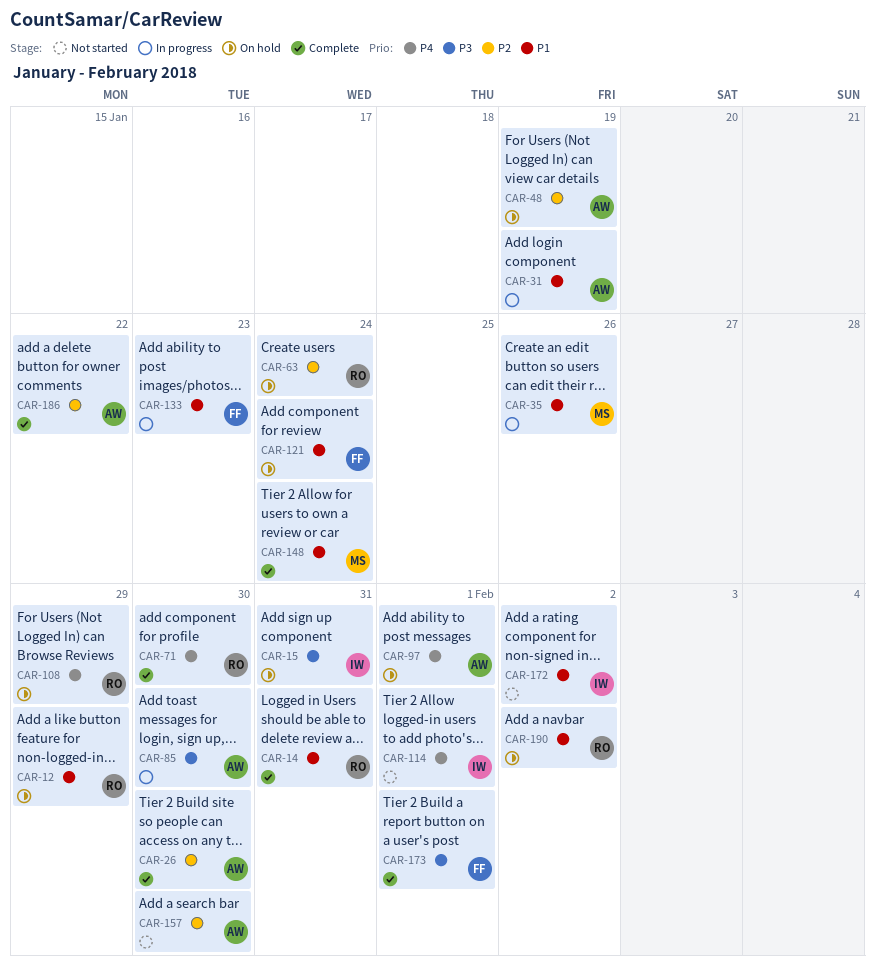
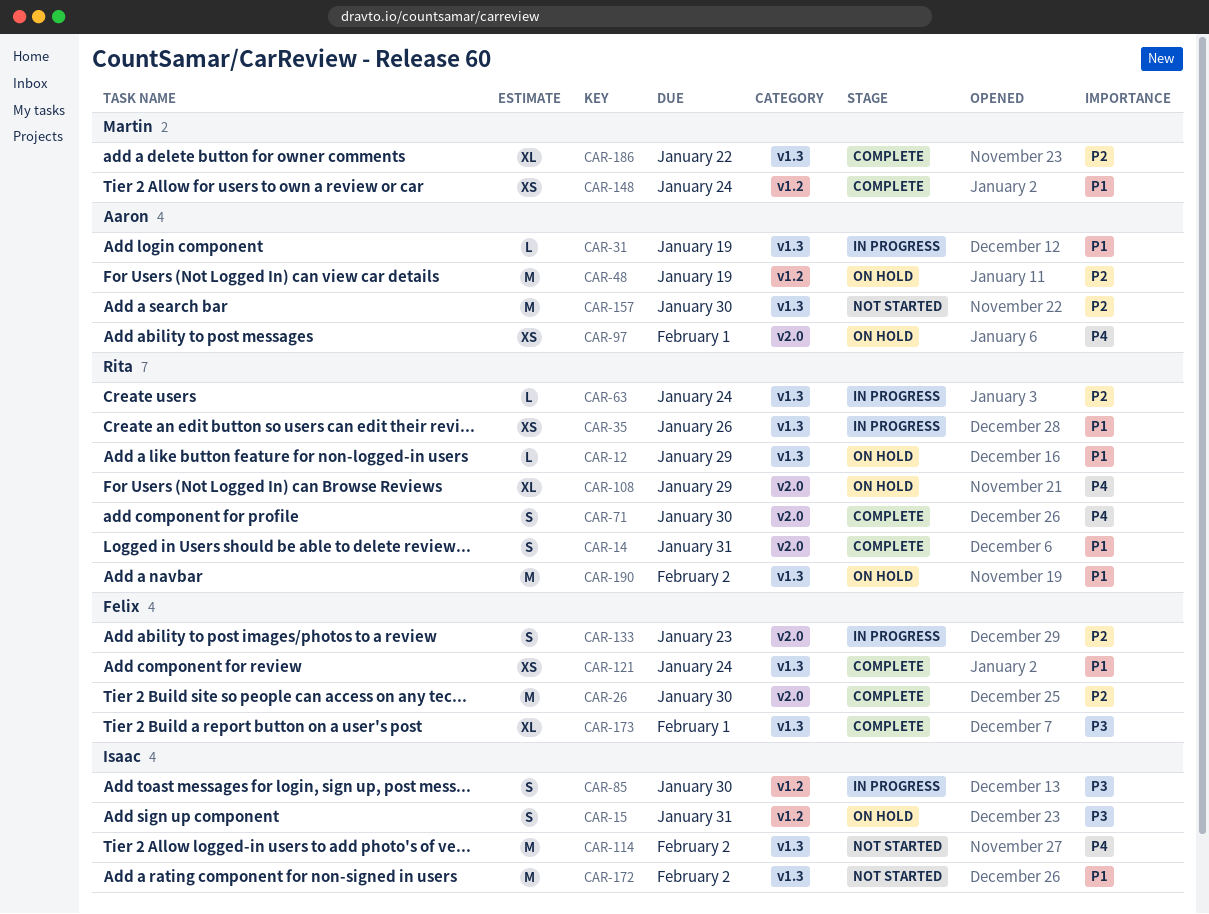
CAR-26, owner: Aaron -> Felix
CAR-35, owner: Martin -> Rita
CAR-63, status: On hold -> In progress
CAR-85, owner: Aaron -> Isaac
CAR-114, due: Feb 1 -> Feb 2
CAR-121, status: On hold -> Complete
CAR-133, priority: P1 -> P2
CAR-186, owner: Aaron -> Martin

